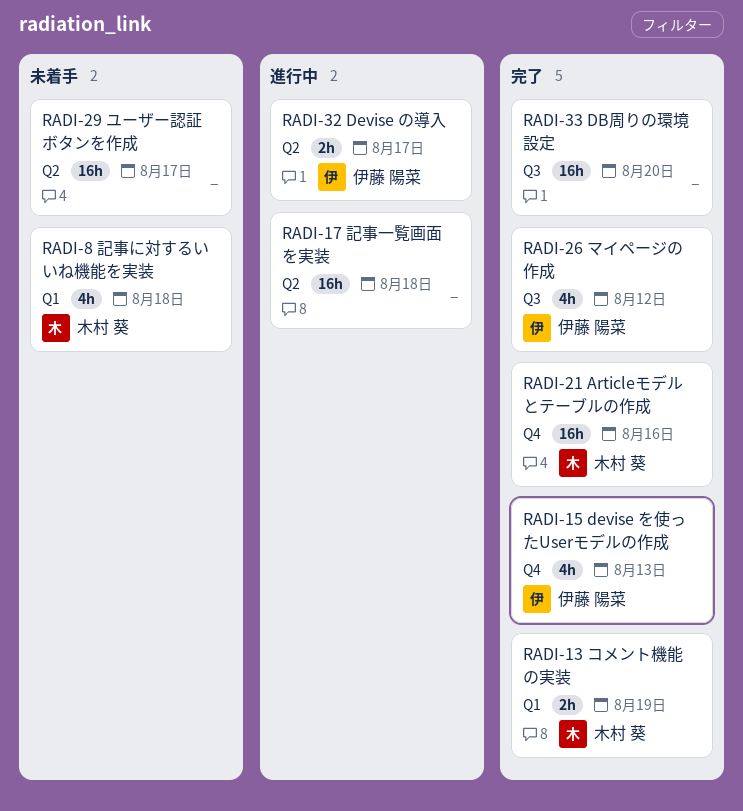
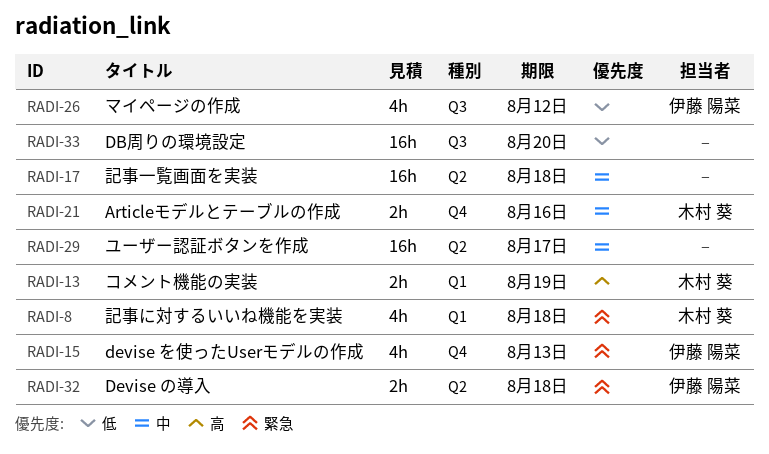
RADI-21, estimate: 16h -> 2h
RADI-32, due: Aug 17 -> Aug 18

